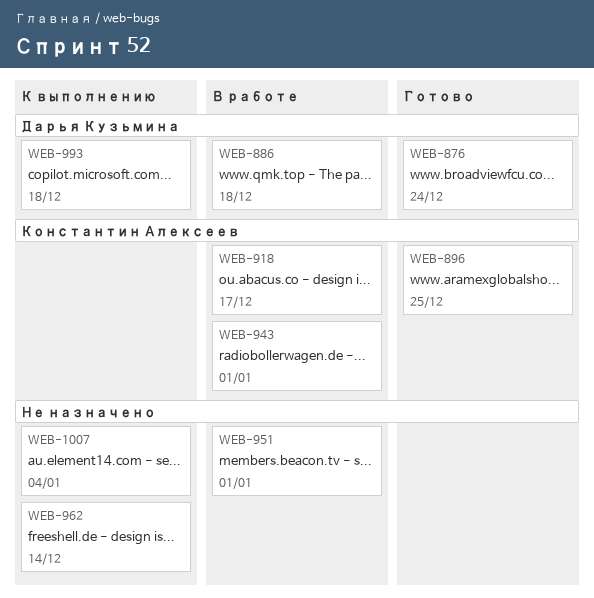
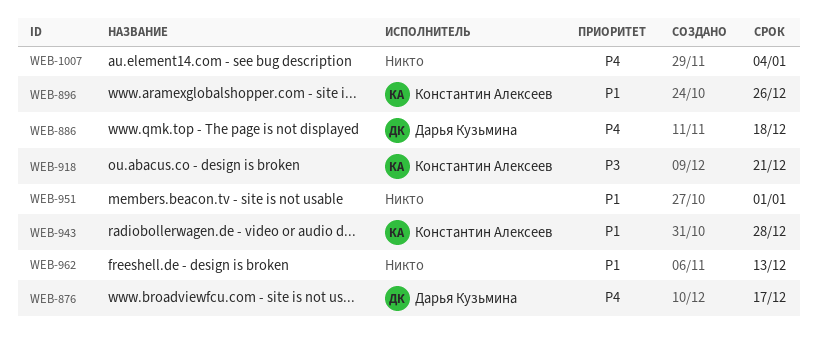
WEB-876, due: Dec 24 -> Dec 17
WEB-896, due: Dec 25 -> Dec 26
WEB-918, due: Dec 17 -> Dec 21
WEB-943, due: Jan 1 -> Dec 28
WEB-962, due: Dec 14 -> Dec 13
WEB-993: present -> none

